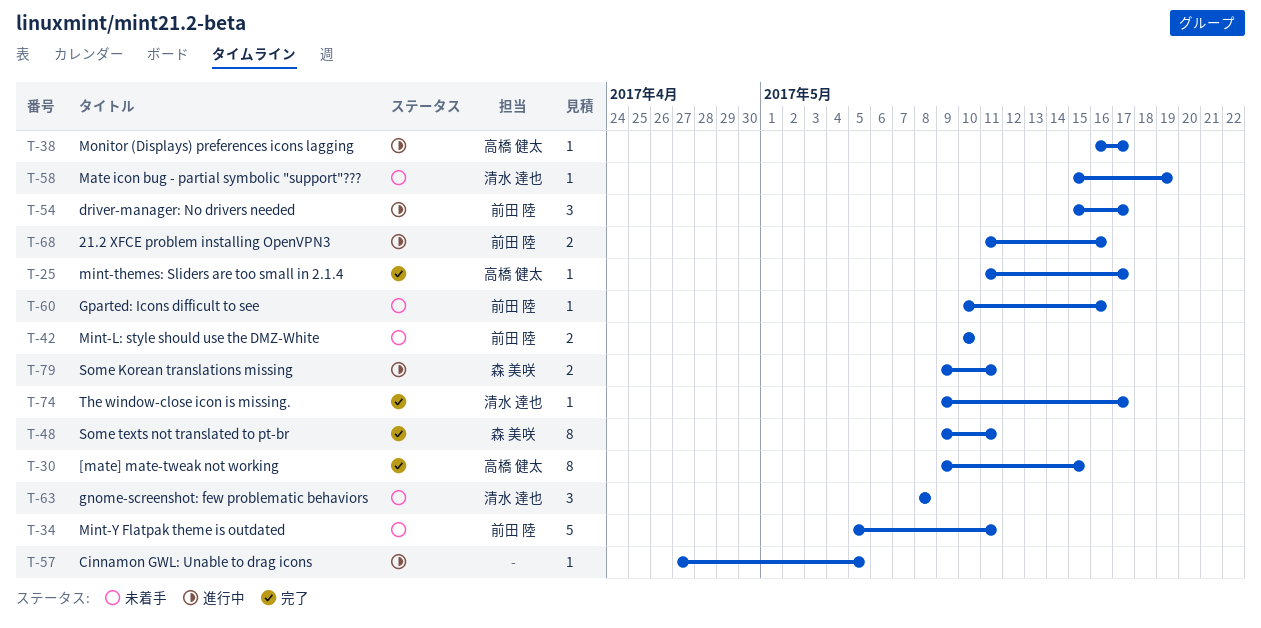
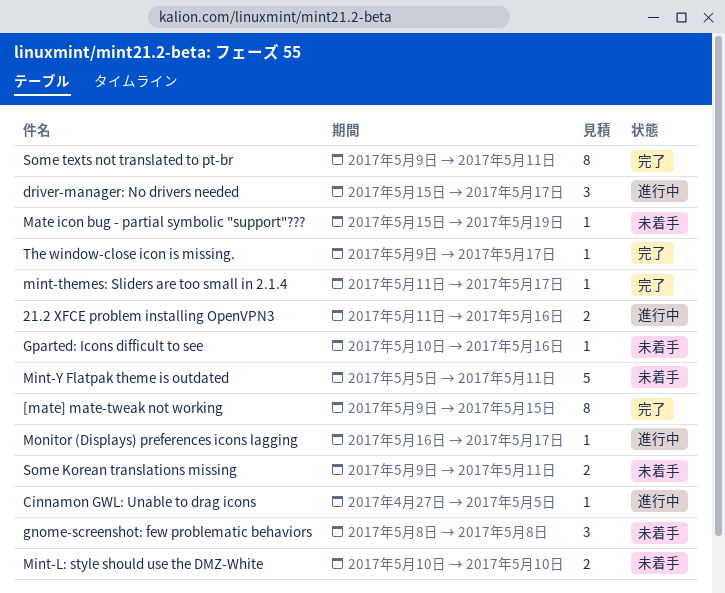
Some Korean translations missing, status: 進行中 -> 未着手

